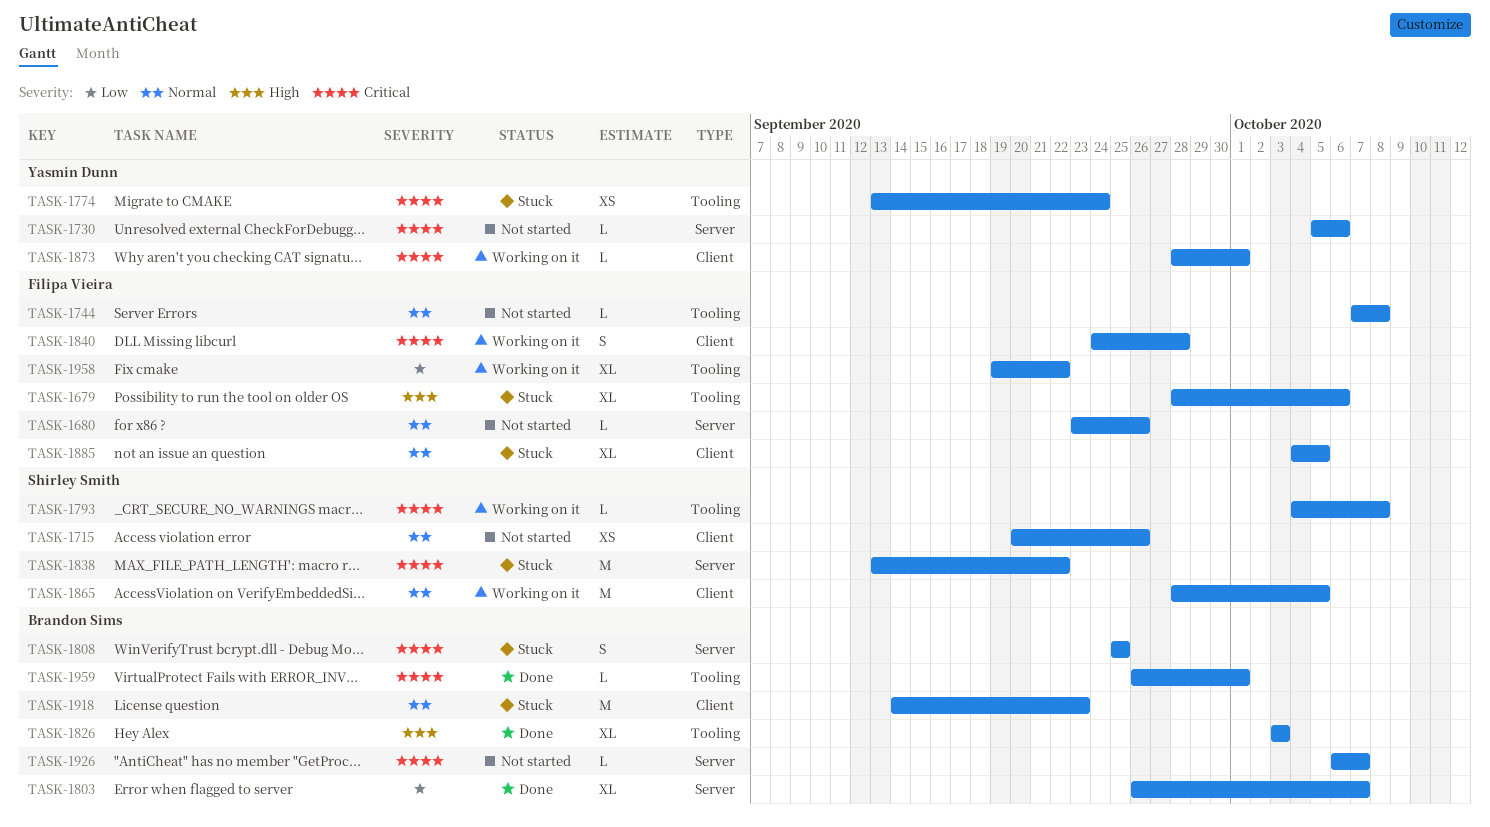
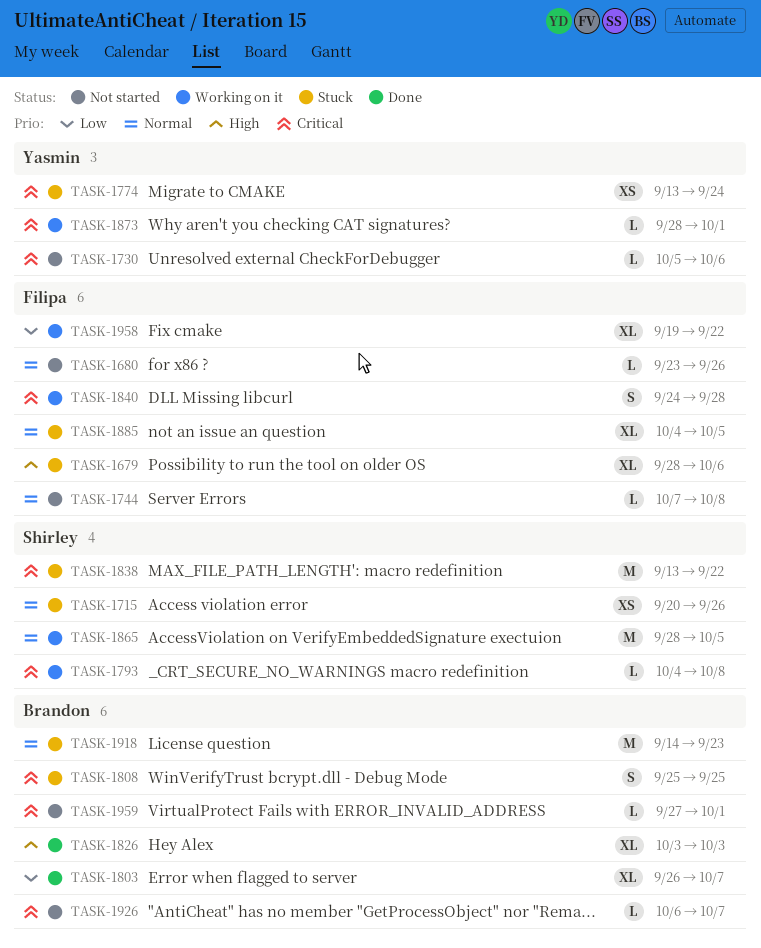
TASK-1715, status: Not started -> Stuck
TASK-1959, status: Done -> Not started
TASK-1959, start: Sep 26 -> Sep 27

